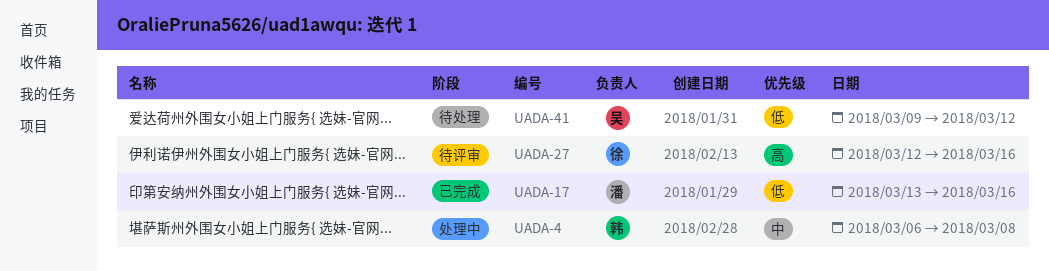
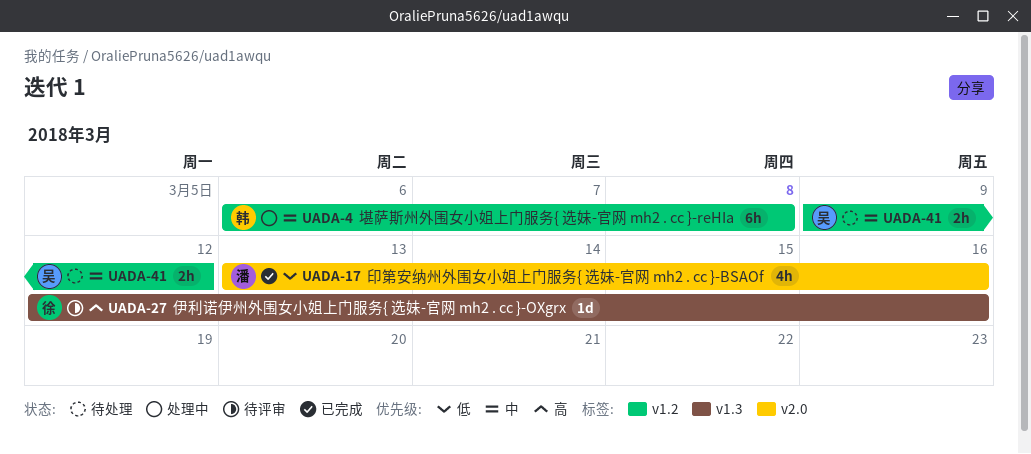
UADA-41, priority: 低 -> 中

